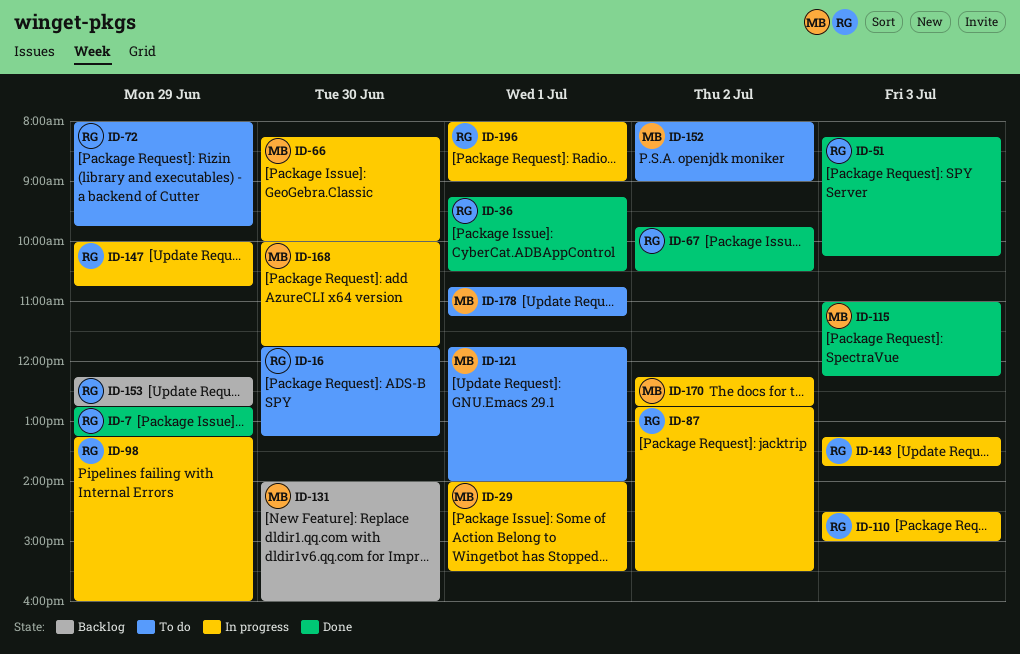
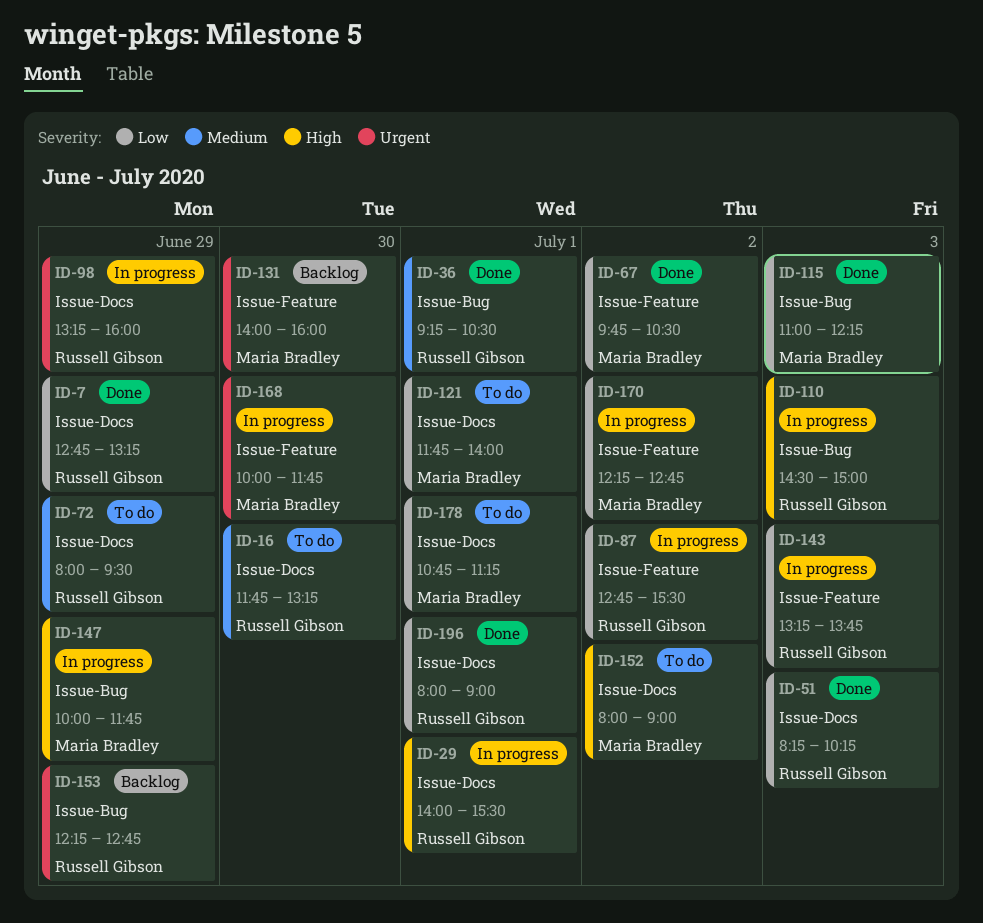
ID-29, owner: Maria Bradley -> Russell Gibson
ID-66: present -> none
ID-67, owner: Russell Gibson -> Maria Bradley
ID-72, ends: 09:45 -> 09:30
ID-147, owner: Russell Gibson -> Maria Bradley
ID-147, ends: 10:45 -> 11:45
ID-196, status: In progress -> Done

